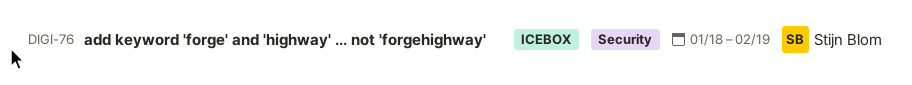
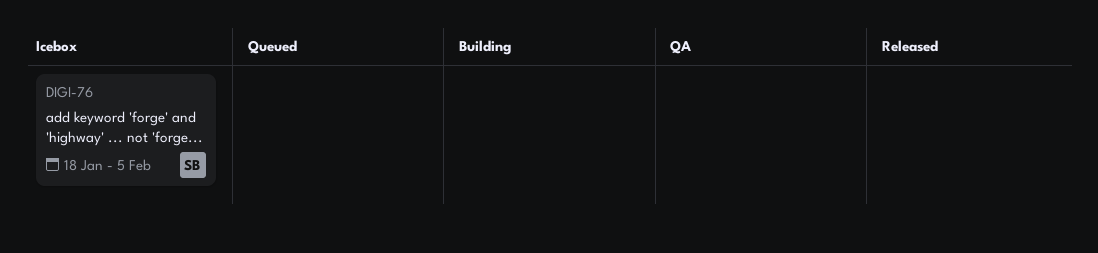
DIGI-76, due: Feb 19 -> Feb 5

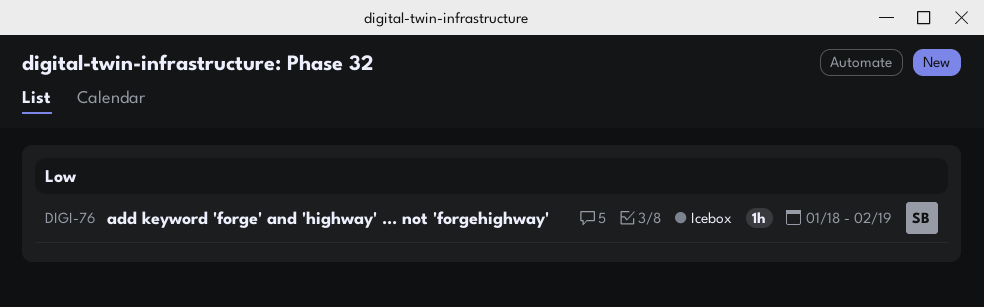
DIGI-76, due: Feb 5 -> Feb 19

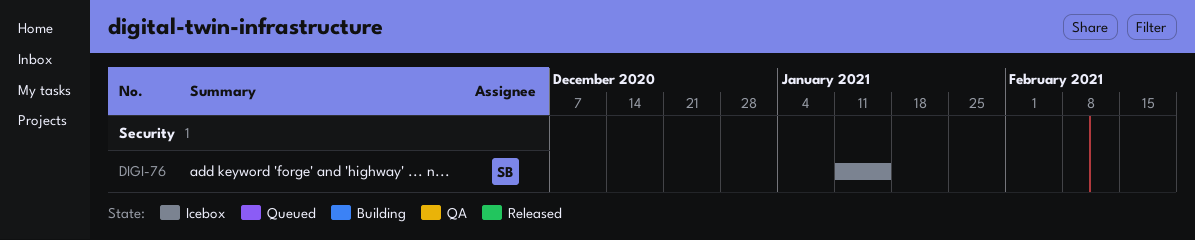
DIGI-76, start: Jan 18 -> Jan 11
DIGI-76, due: Feb 19 -> Jan 15

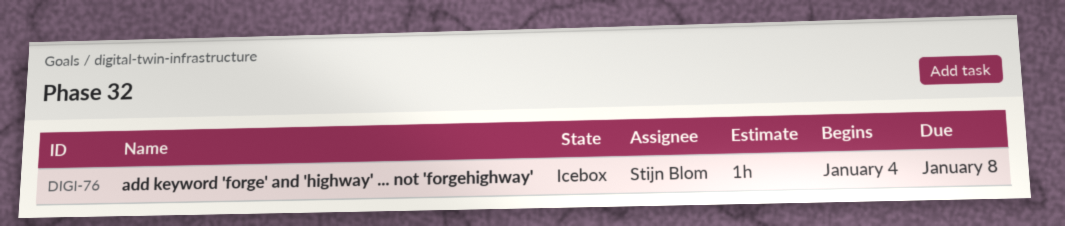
DIGI-76, start: Jan 11 -> Jan 4
DIGI-76, due: Jan 15 -> Jan 8

